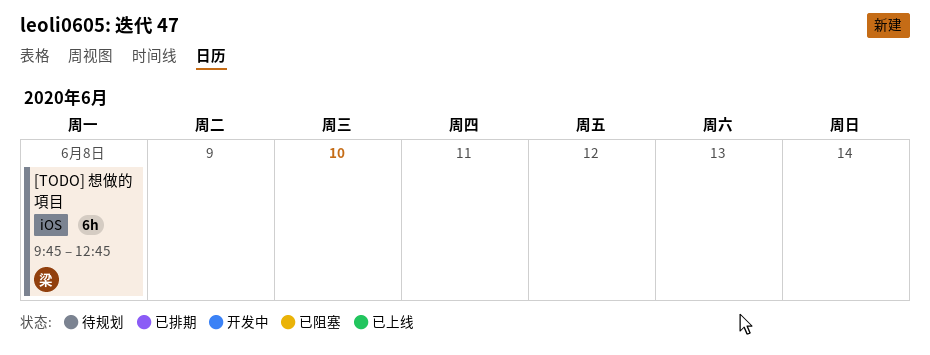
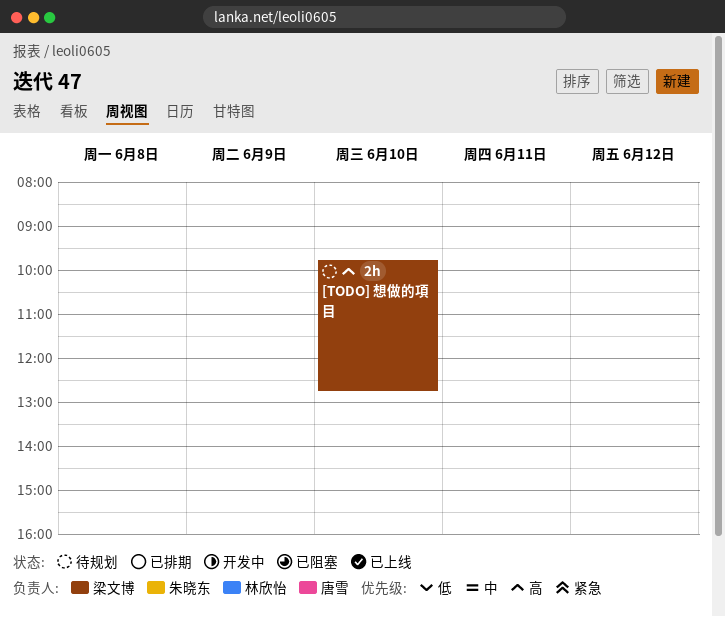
[TODO] 想做的項目, estimate: 6h -> 2h
[TODO] 想做的項目, day: Jun 8 -> Jun 10

